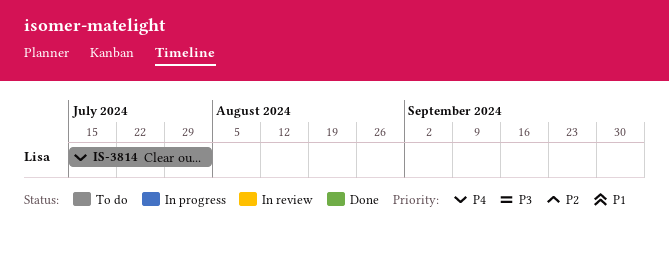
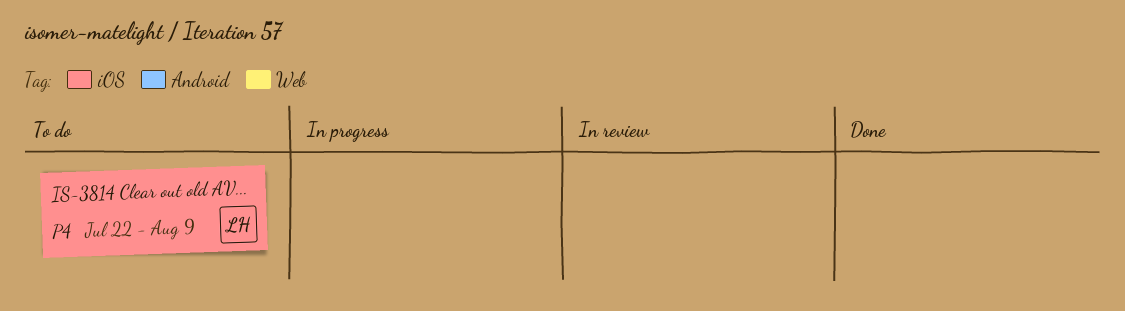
IS-3814, start: Jul 15 -> Jul 22
IS-3814, due: Aug 2 -> Aug 9

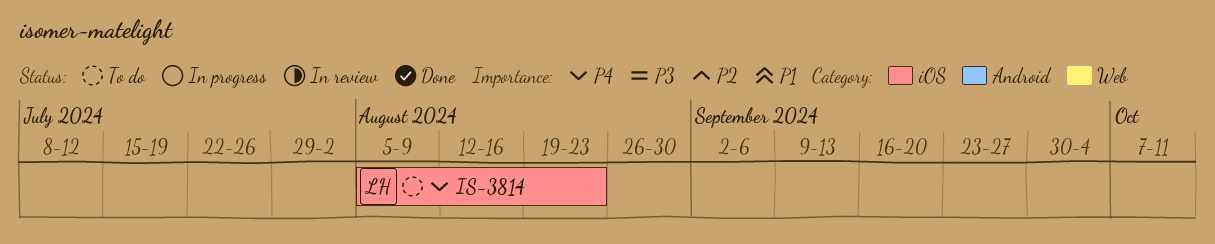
IS-3814, start: Jul 22 -> Aug 5
IS-3814, due: Aug 9 -> Aug 23

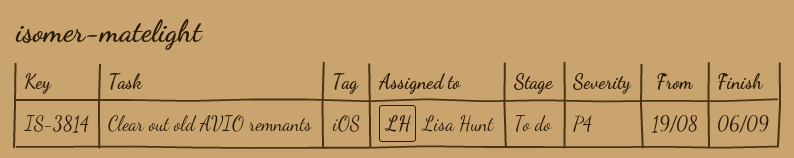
IS-3814, start: Aug 5 -> Aug 19
IS-3814, due: Aug 23 -> Sep 6

